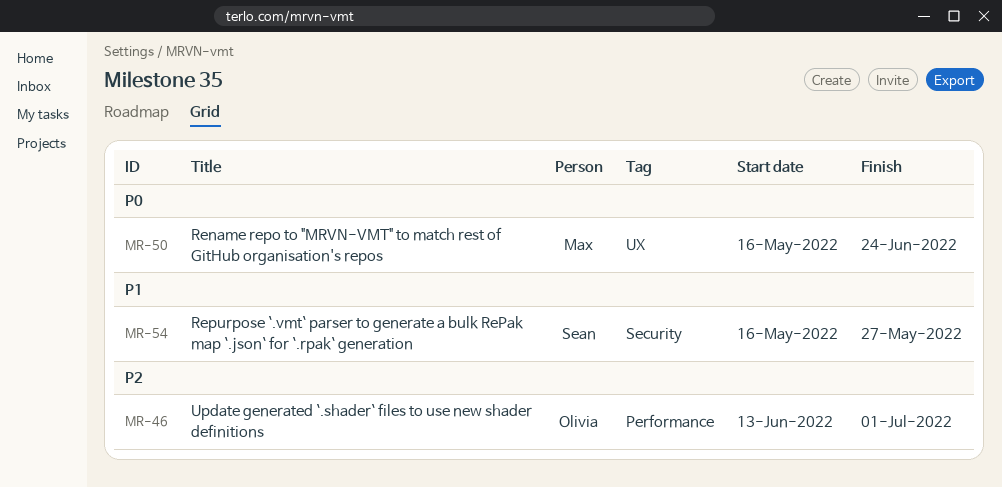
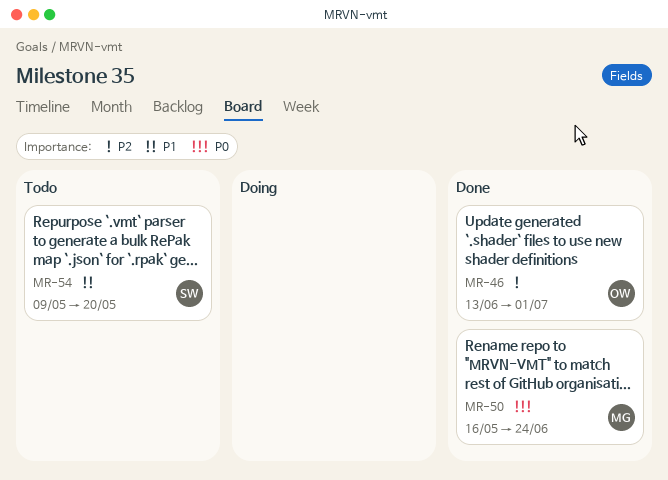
MR-54, start: May 16 -> May 9
MR-54, due: May 27 -> May 20

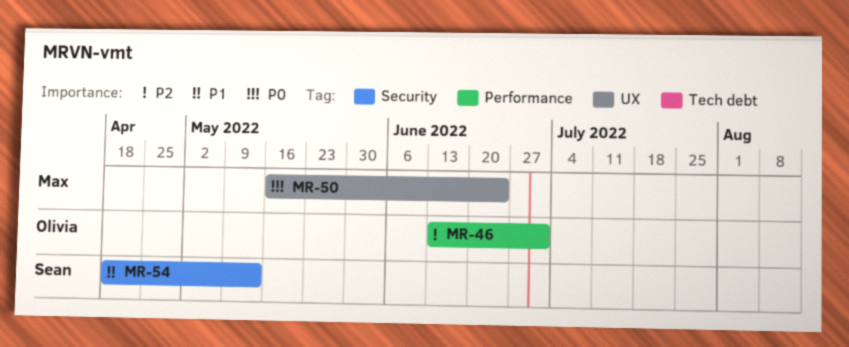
MR-54, start: May 9 -> Apr 18
MR-54, due: May 20 -> May 13

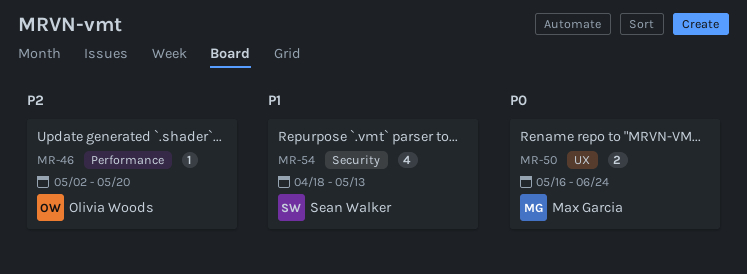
MR-46, start: Jun 13 -> May 2
MR-46, due: Jul 1 -> May 20

